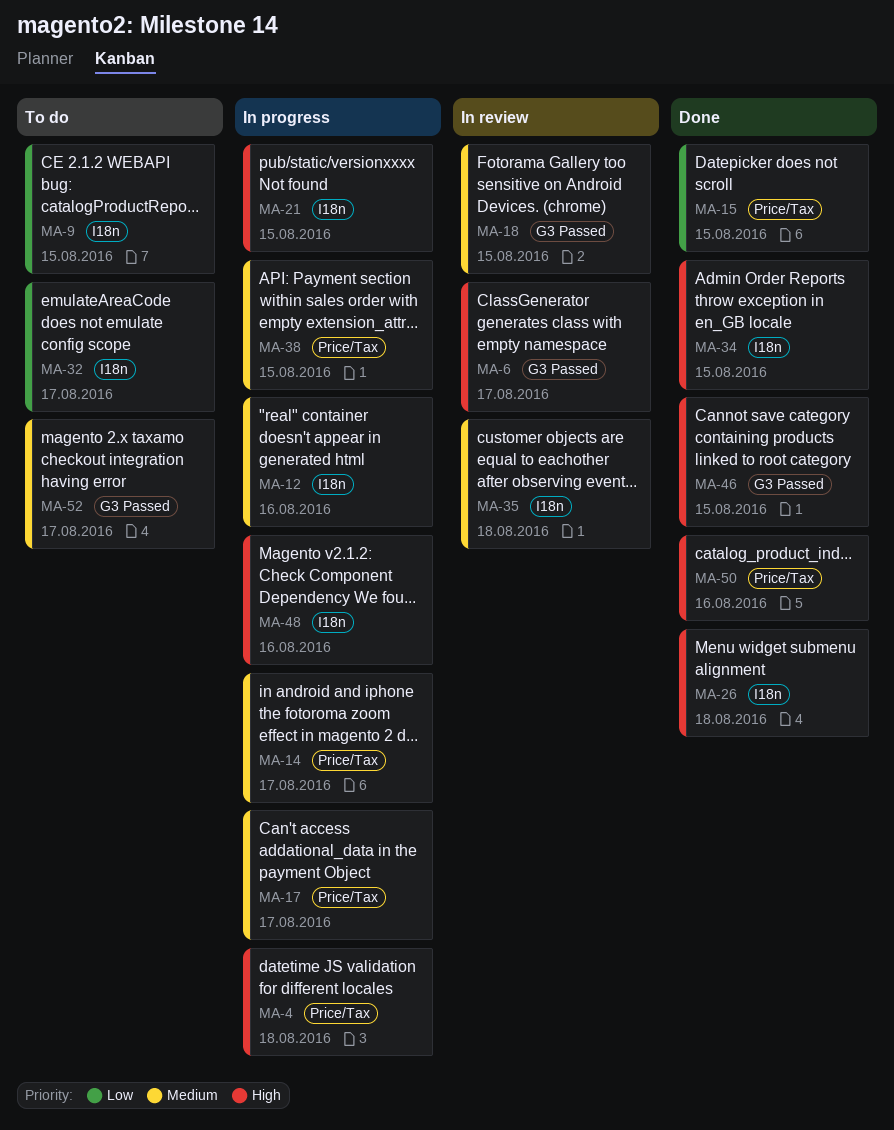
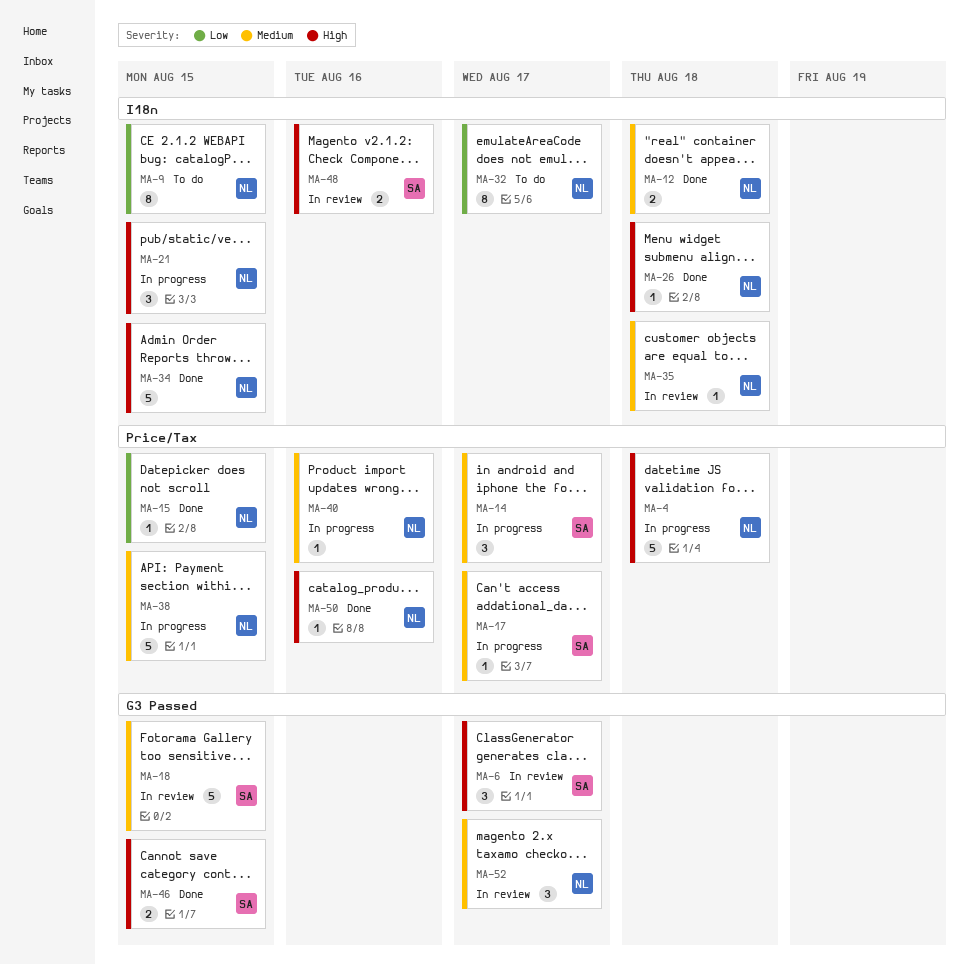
MA-12, status: In progress -> Done
MA-12, due: Aug 16 -> Aug 18
MA-40: none -> present
MA-48, status: In progress -> In review
MA-52, status: To do -> In review

